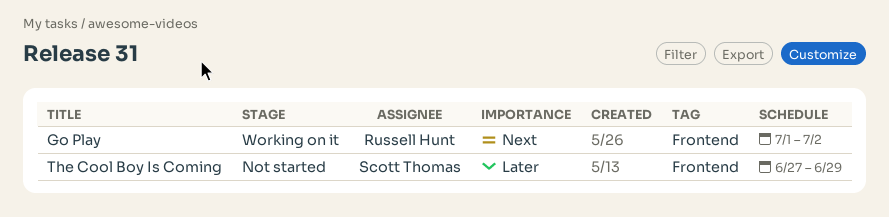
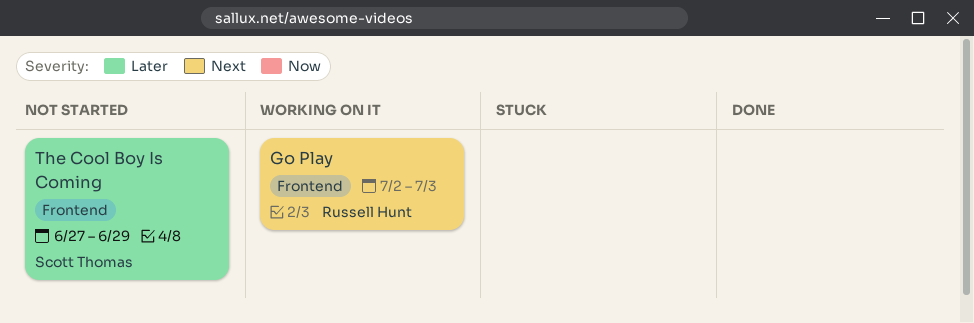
Go Play, start: Jul 1 -> Jul 2
Go Play, due: Jul 2 -> Jul 3

